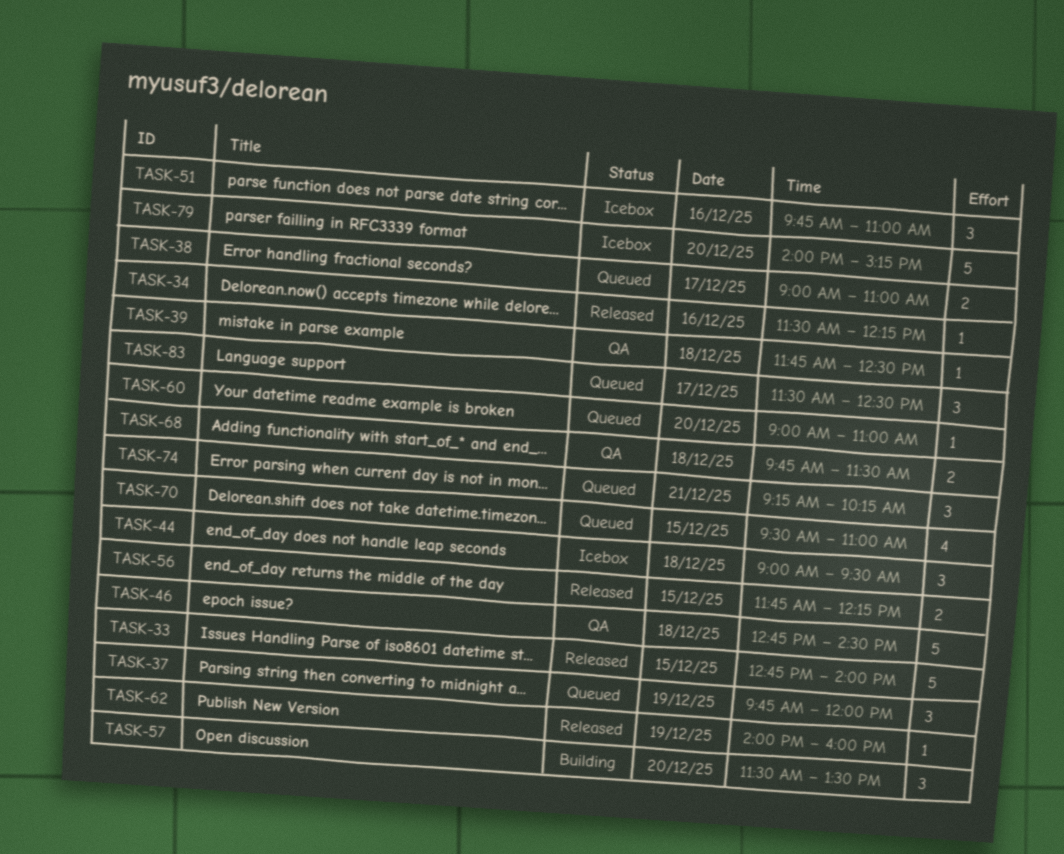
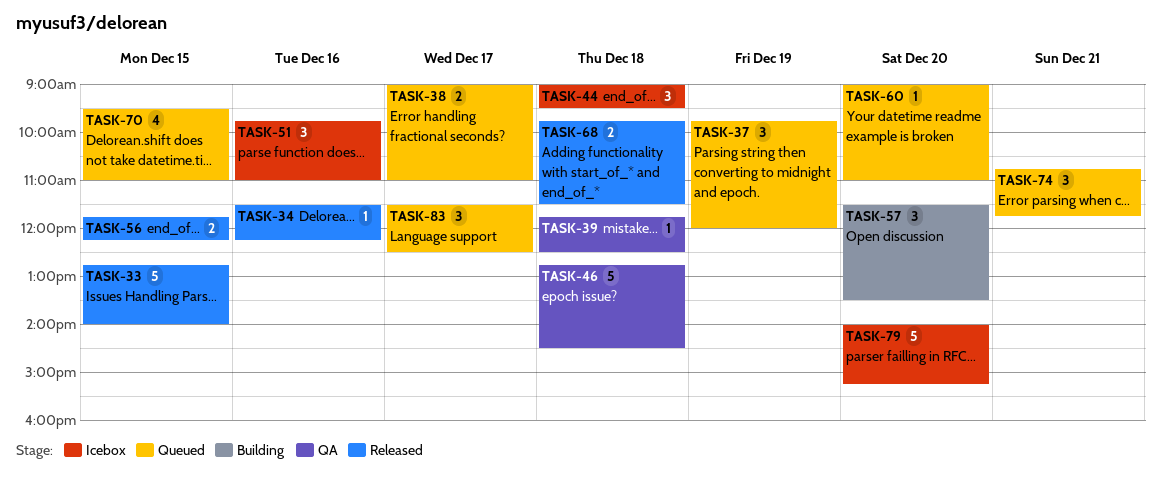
TASK-62: present -> none
TASK-68, status: QA -> Released
TASK-74, begins: 09:15 -> 10:45
TASK-74, ends: 10:15 -> 11:45

